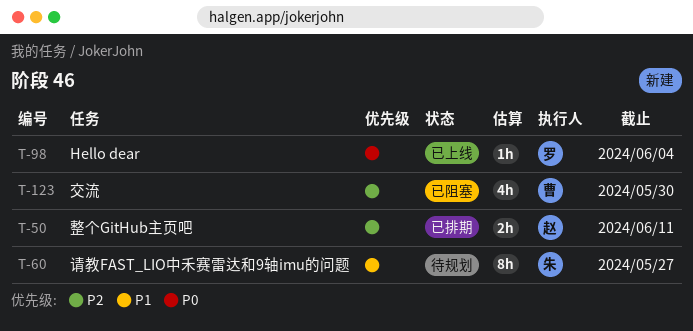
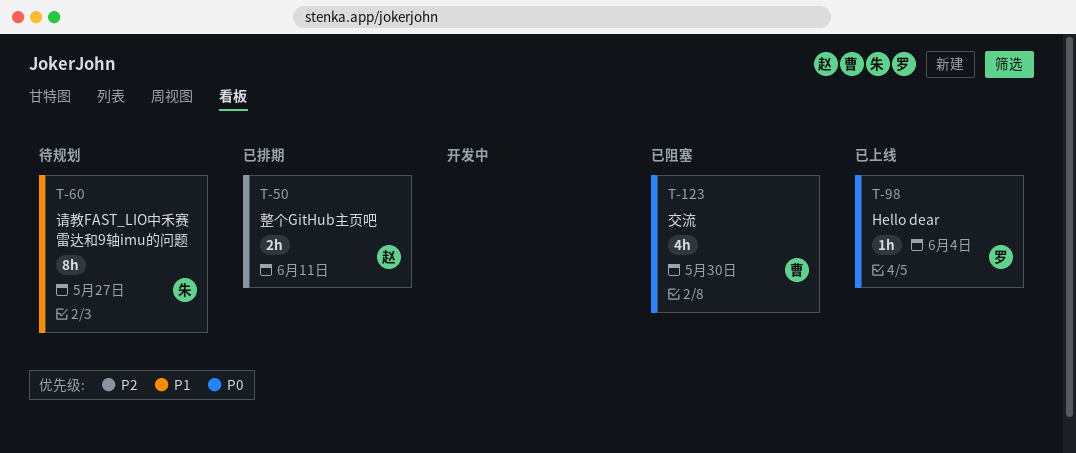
T-123, priority: P2 -> P0

